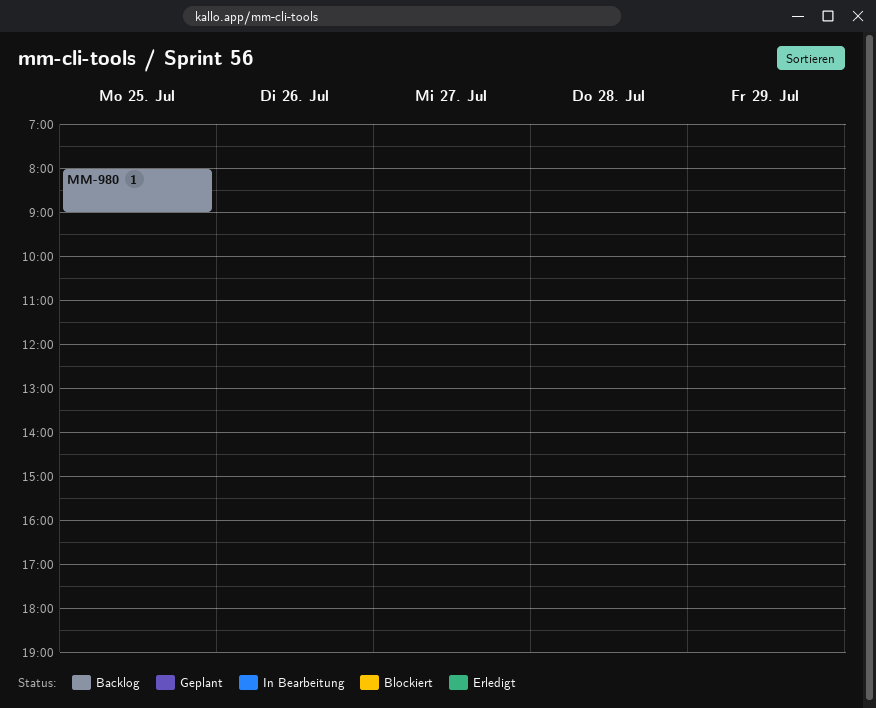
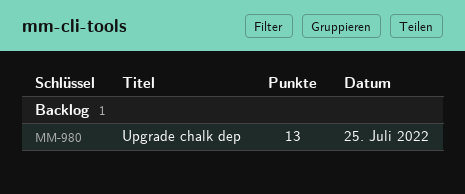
MM-980, estimate: 1 -> 13

